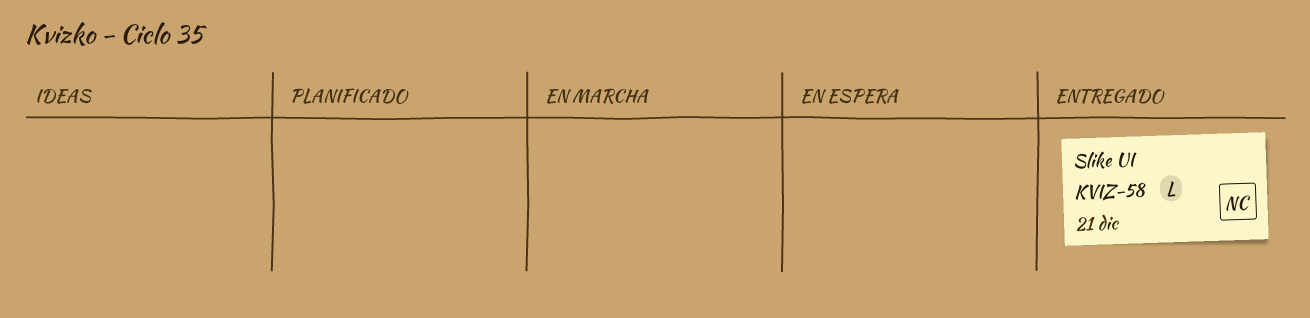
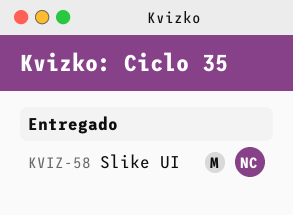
KVIZ-58, estimate: L -> M

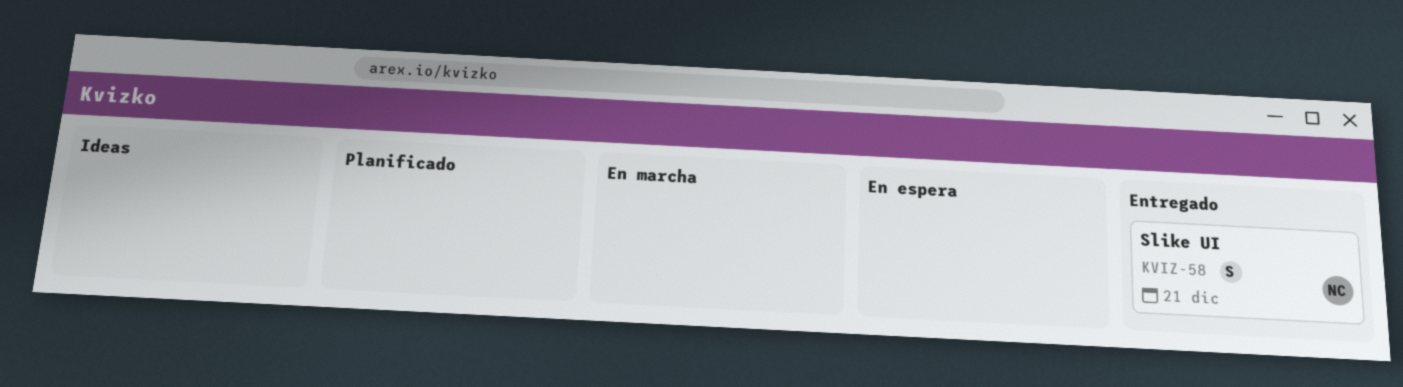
KVIZ-58, estimate: M -> S

